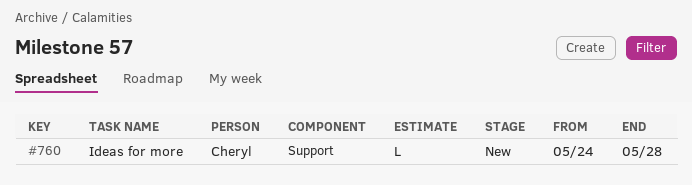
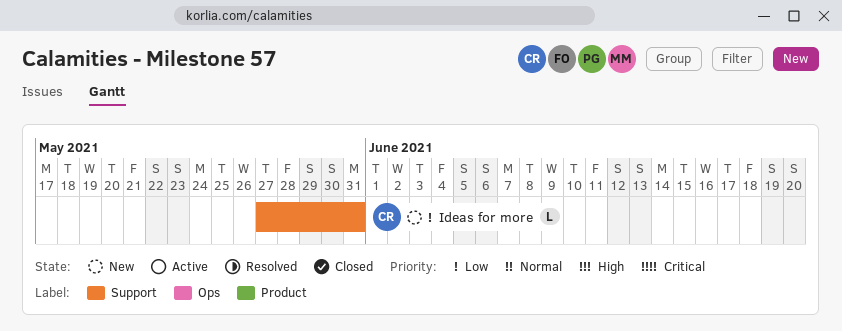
Ideas for more, start: May 24 -> May 27
Ideas for more, due: May 28 -> May 31

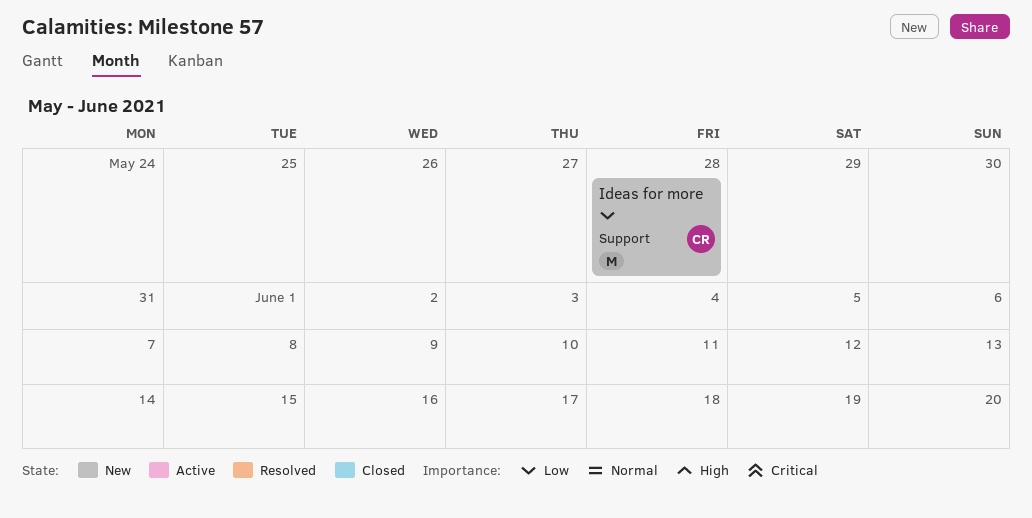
Ideas for more, estimate: L -> M
Ideas for more, due: May 31 -> May 28

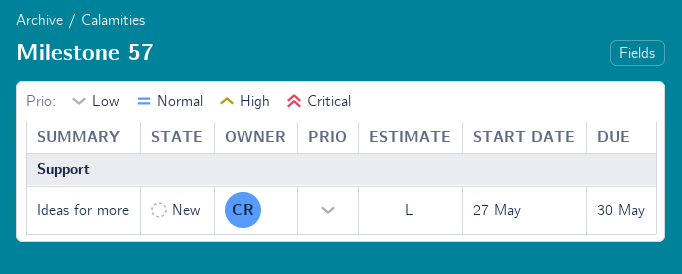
Ideas for more, estimate: M -> L
Ideas for more, due: May 28 -> May 30

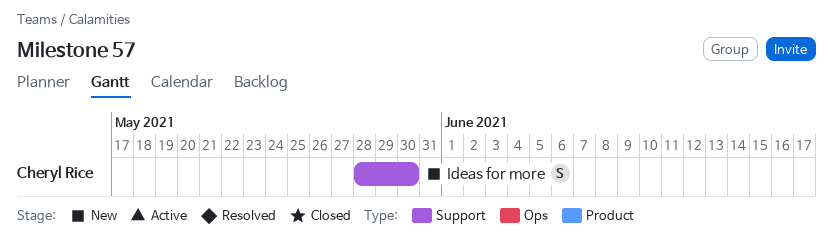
Ideas for more, estimate: L -> S
Ideas for more, start: May 27 -> May 28

